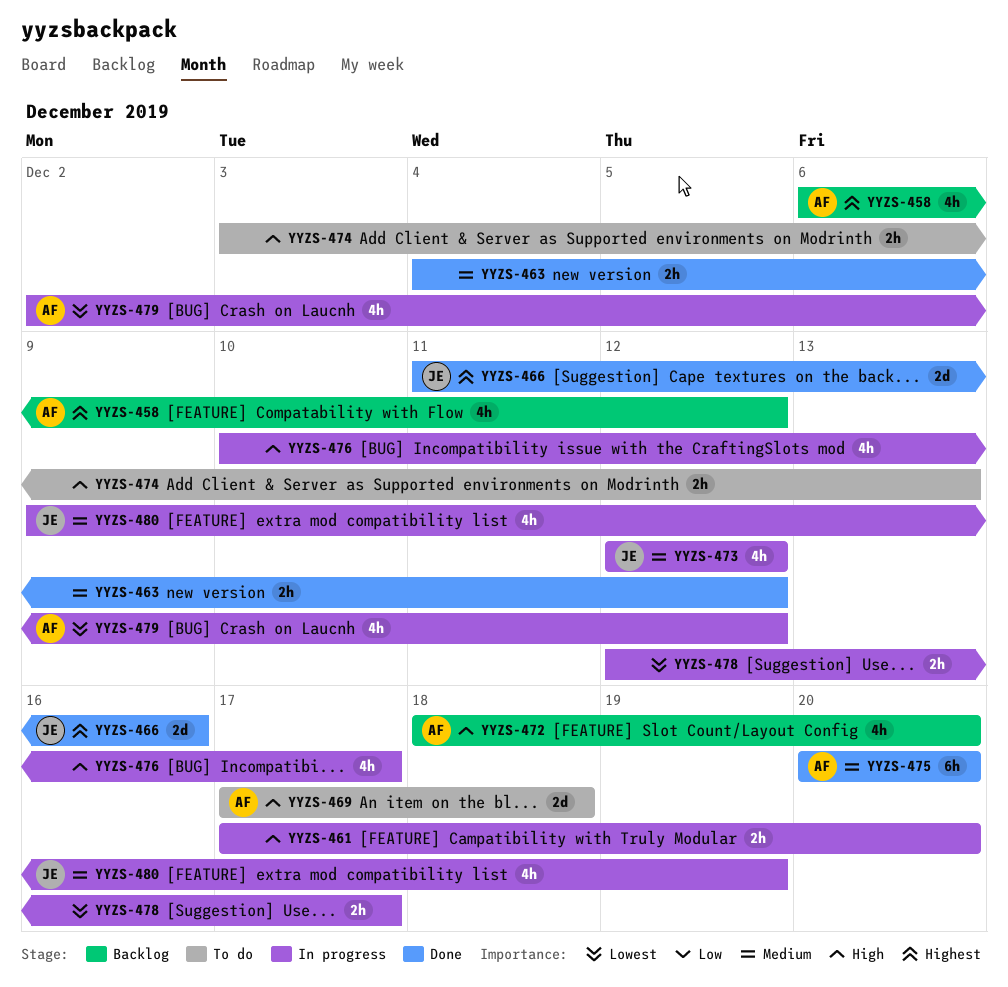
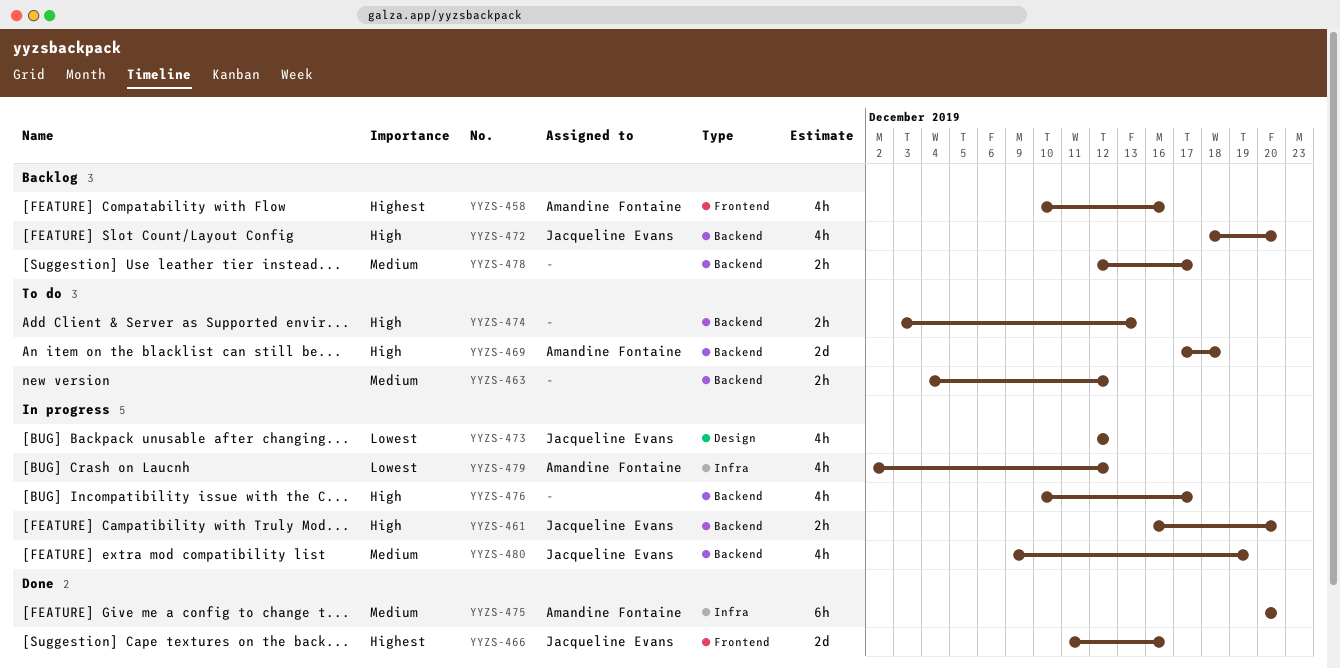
YYZS-458, start: Dec 6 -> Dec 10
YYZS-458, due: Dec 12 -> Dec 16
YYZS-461, owner: none -> Jacqueline Evans
YYZS-461, start: Dec 17 -> Dec 16
YYZS-463, status: Done -> To do
YYZS-472, owner: Amandine Fontaine -> Jacqueline Evans
YYZS-473, priority: Medium -> Lowest
YYZS-478, status: In progress -> Backlog
YYZS-478, priority: Lowest -> Medium

